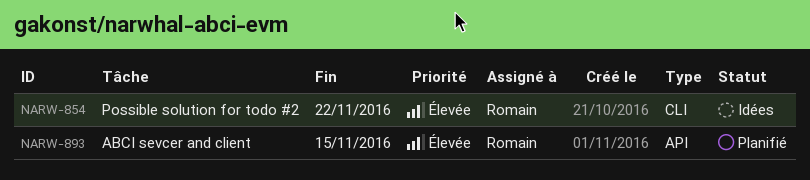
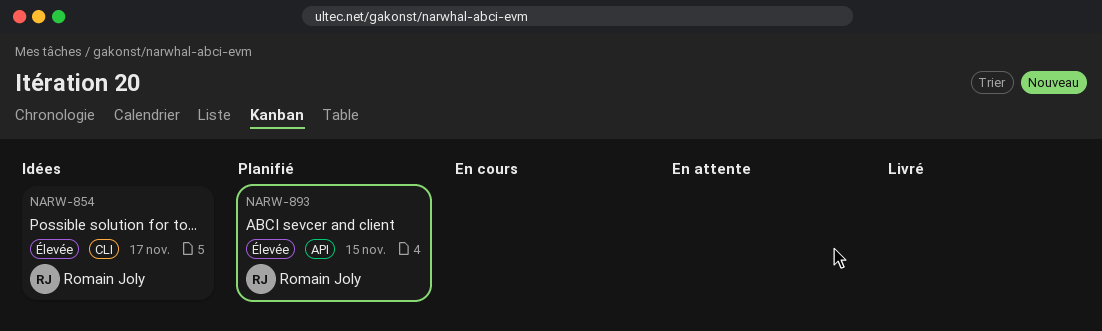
NARW-854, due: Nov 22 -> Nov 17

